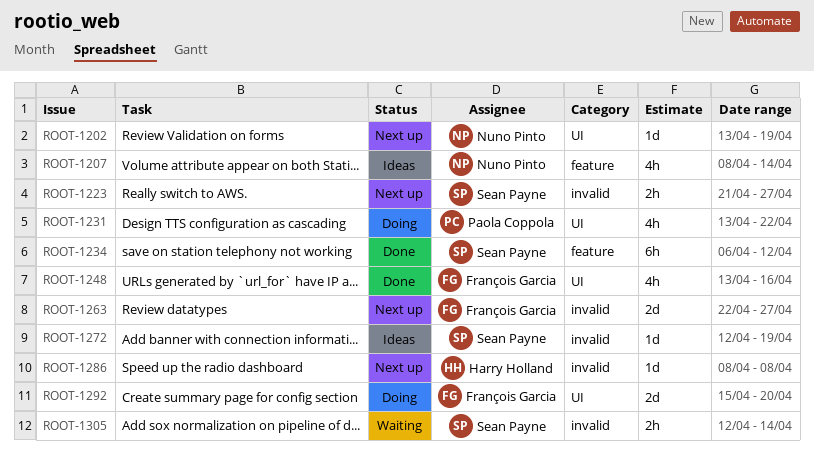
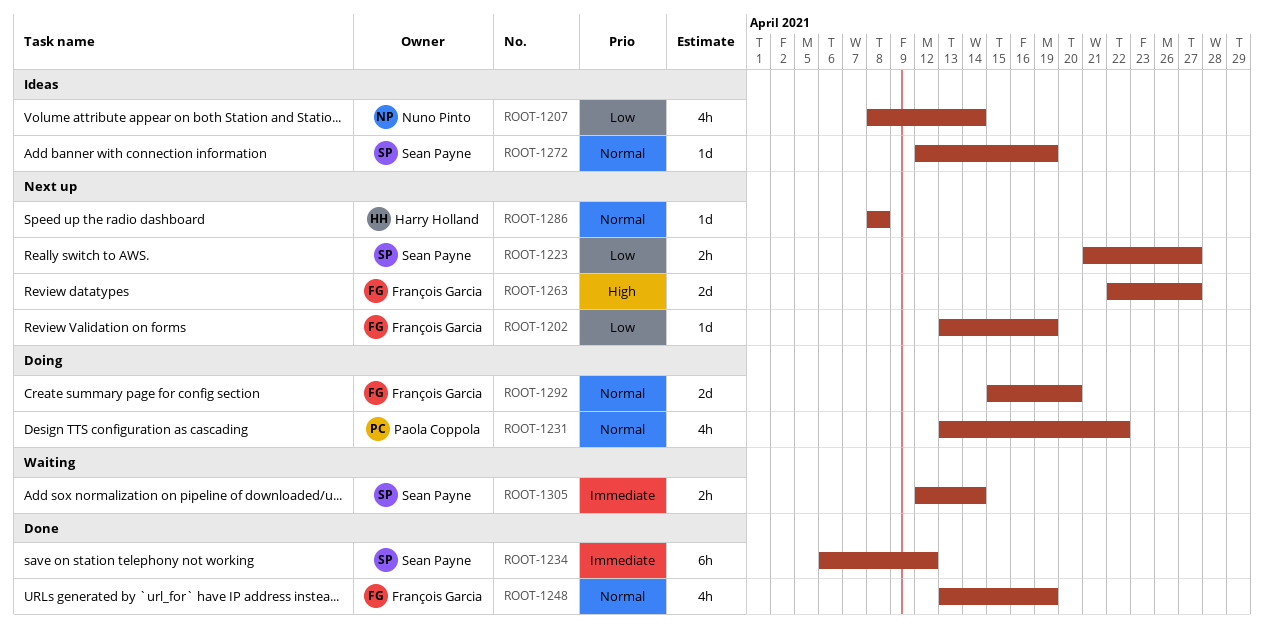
ROOT-1202, owner: Nuno Pinto -> François Garcia
ROOT-1248, due: Apr 16 -> Apr 19

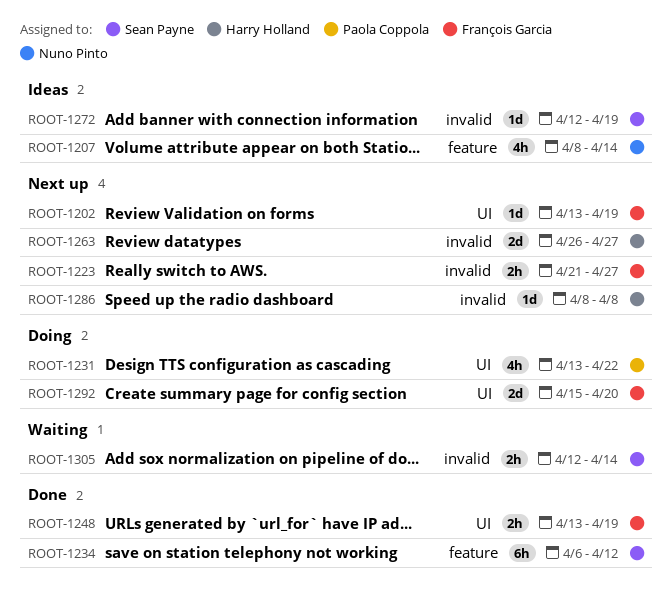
ROOT-1223, owner: Sean Payne -> François Garcia
ROOT-1248, estimate: 4h -> 2h
ROOT-1263, owner: François Garcia -> Harry Holland
ROOT-1263, start: Apr 22 -> Apr 26

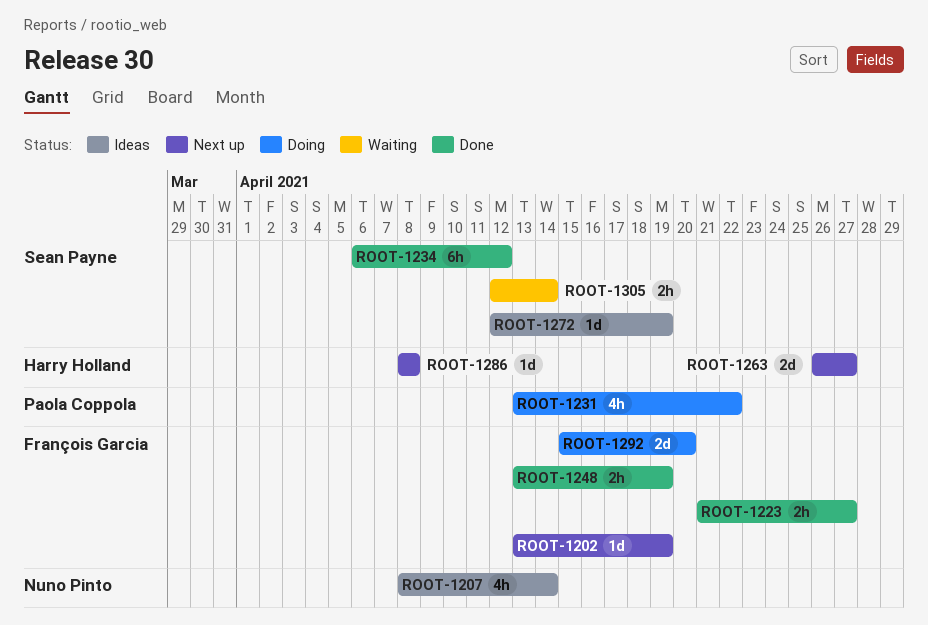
ROOT-1223, status: Next up -> Done

